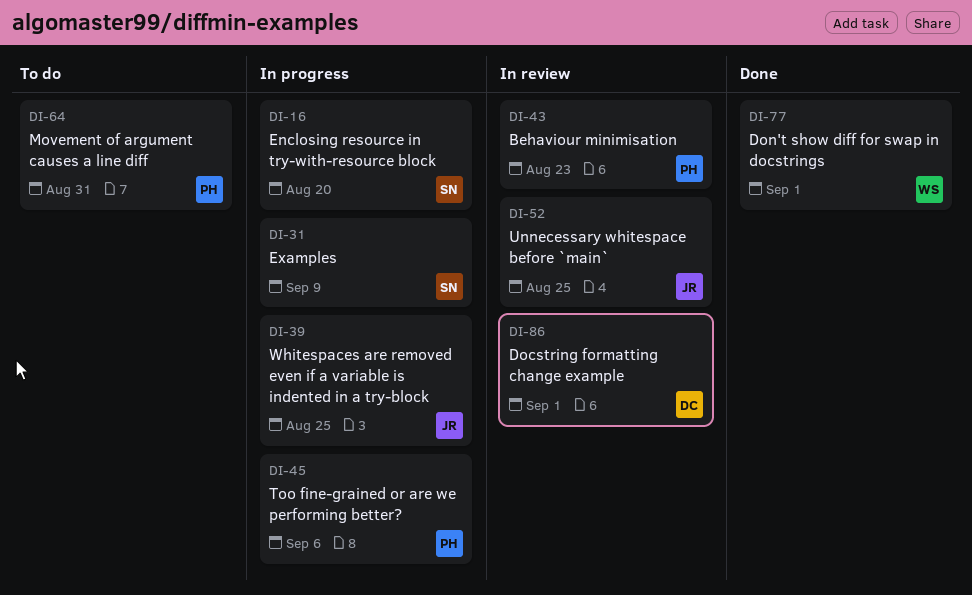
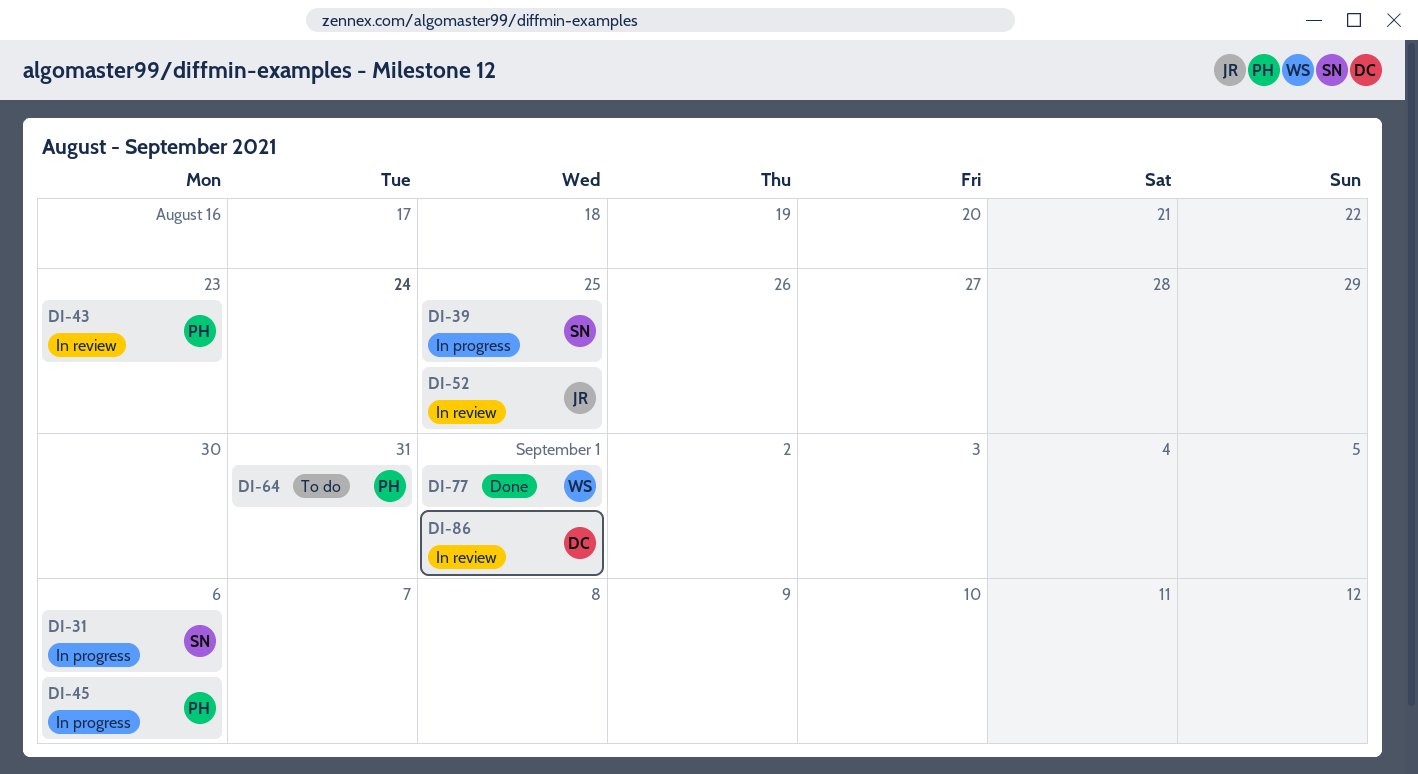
DI-16: present -> none
DI-31, due: Sep 9 -> Sep 6
DI-39, owner: JR -> SN

